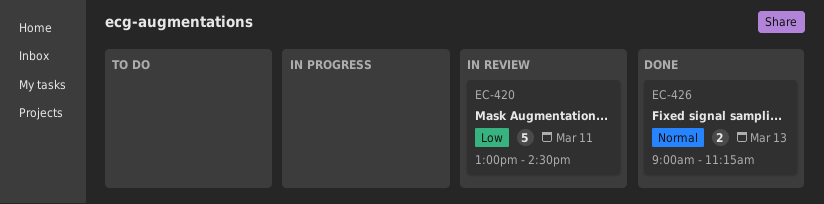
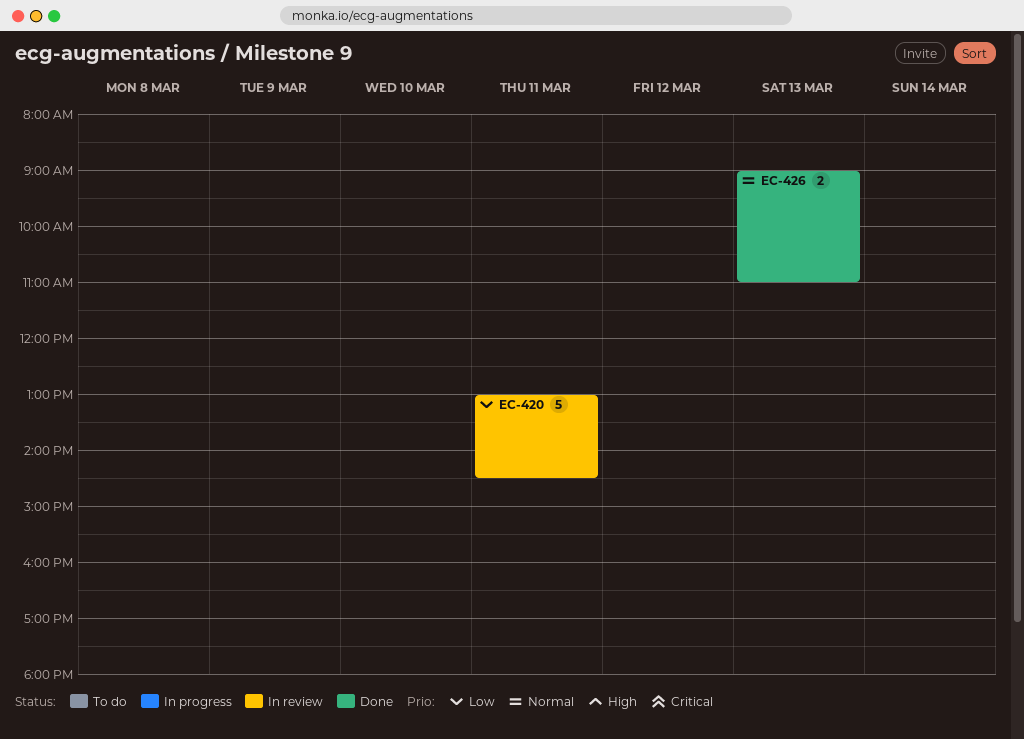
EC-426, ends: 11:15 -> 11:00

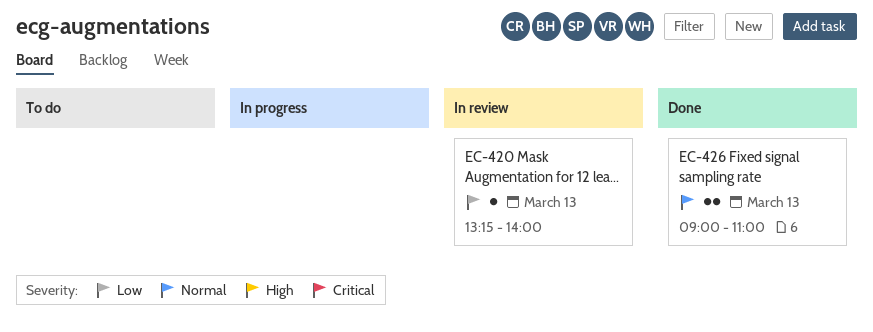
EC-420, estimate: 5 -> 1
EC-420, day: Mar 11 -> Mar 13
EC-420, begins: 13:00 -> 13:15
EC-420, ends: 14:30 -> 14:00

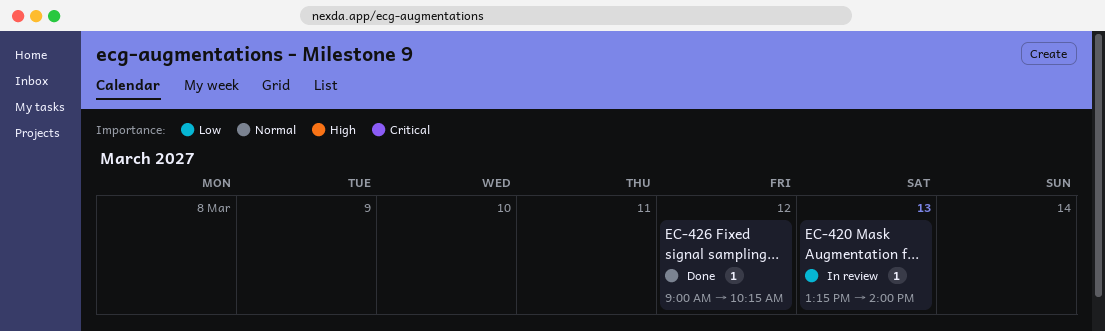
EC-426, estimate: 2 -> 1
EC-426, day: Mar 13 -> Mar 12
EC-426, ends: 11:00 -> 10:15

